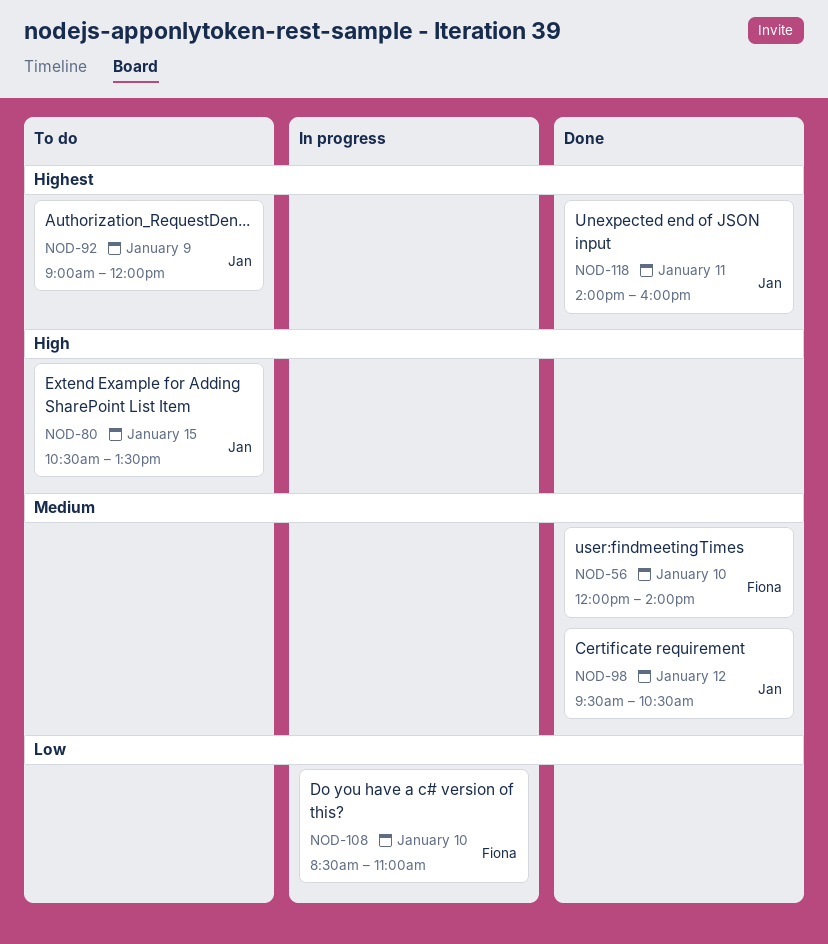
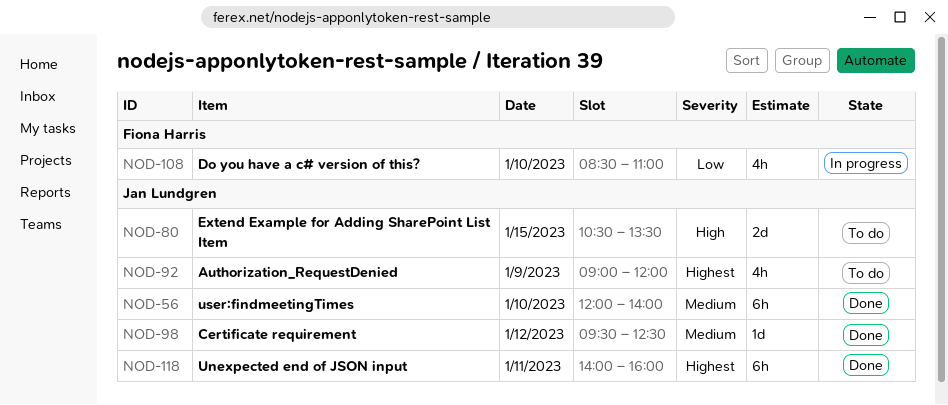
NOD-56, owner: Fiona Harris -> Jan Lundgren
NOD-98, ends: 10:30 -> 12:30

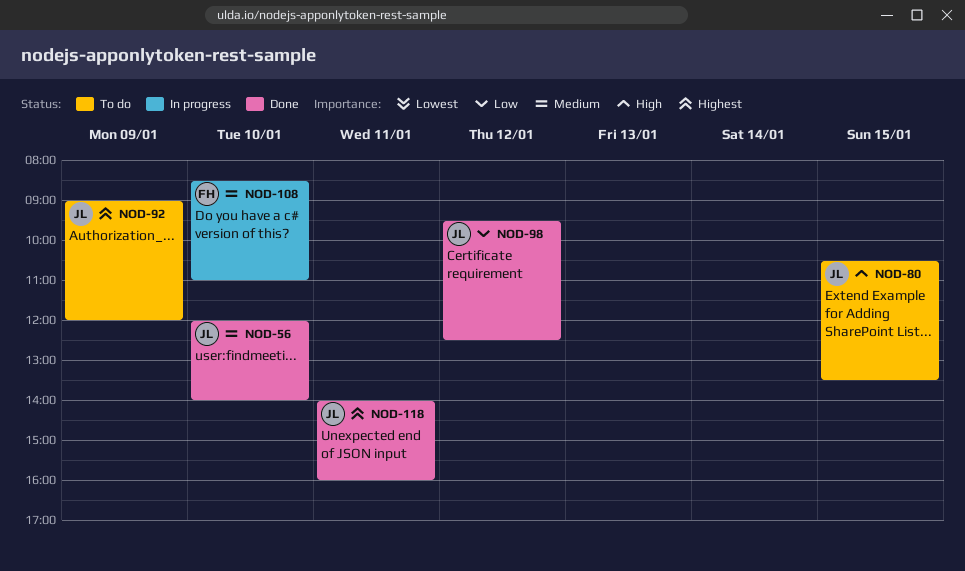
NOD-98, priority: Medium -> Low
NOD-108, priority: Low -> Medium

